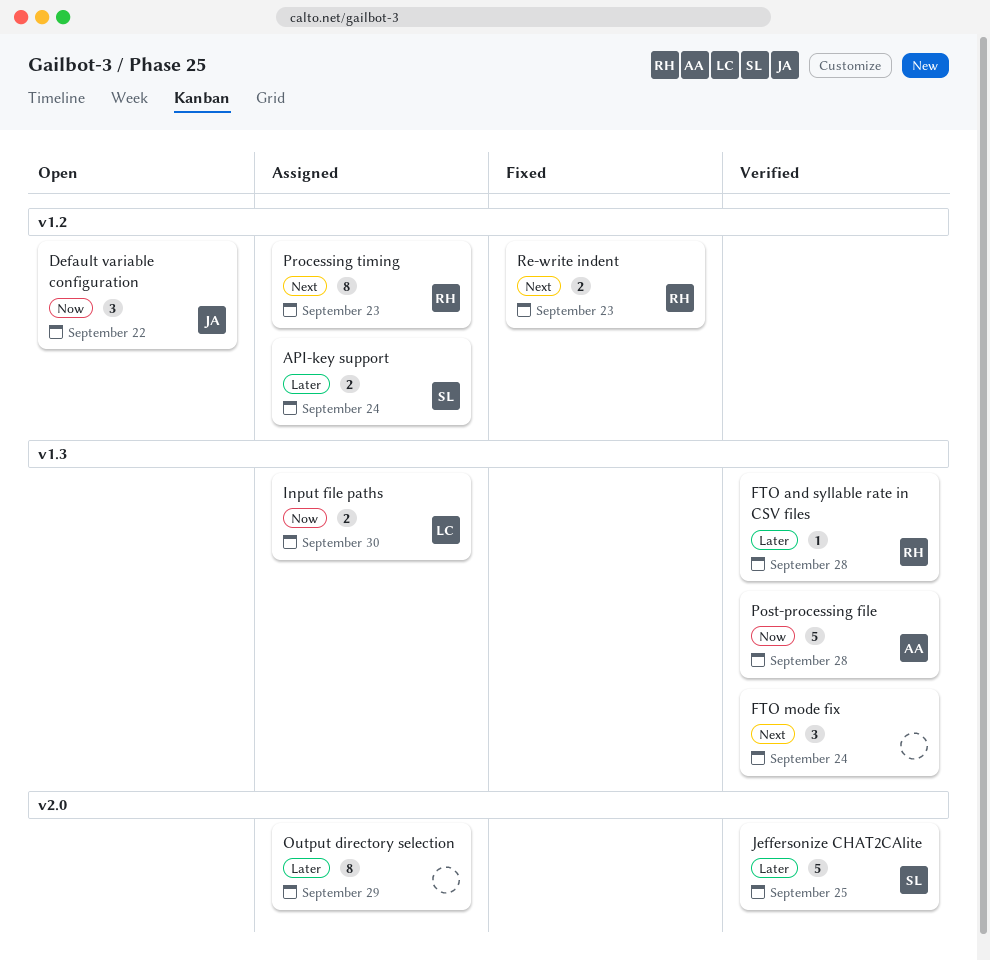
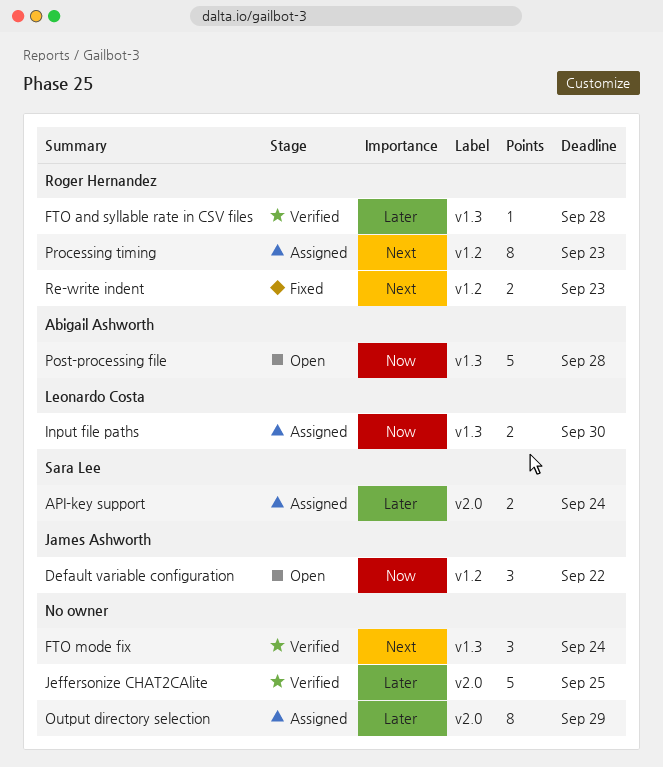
API-key support, label: v1.2 -> v2.0
Jeffersonize CHAT2CAlite, owner: Sara Lee -> none
Post-processing file, status: Verified -> Open

